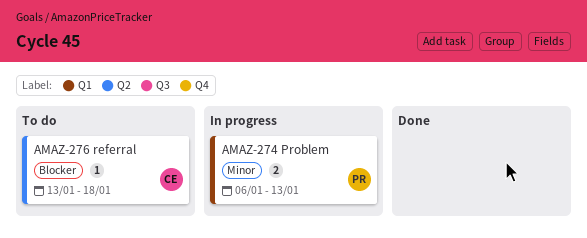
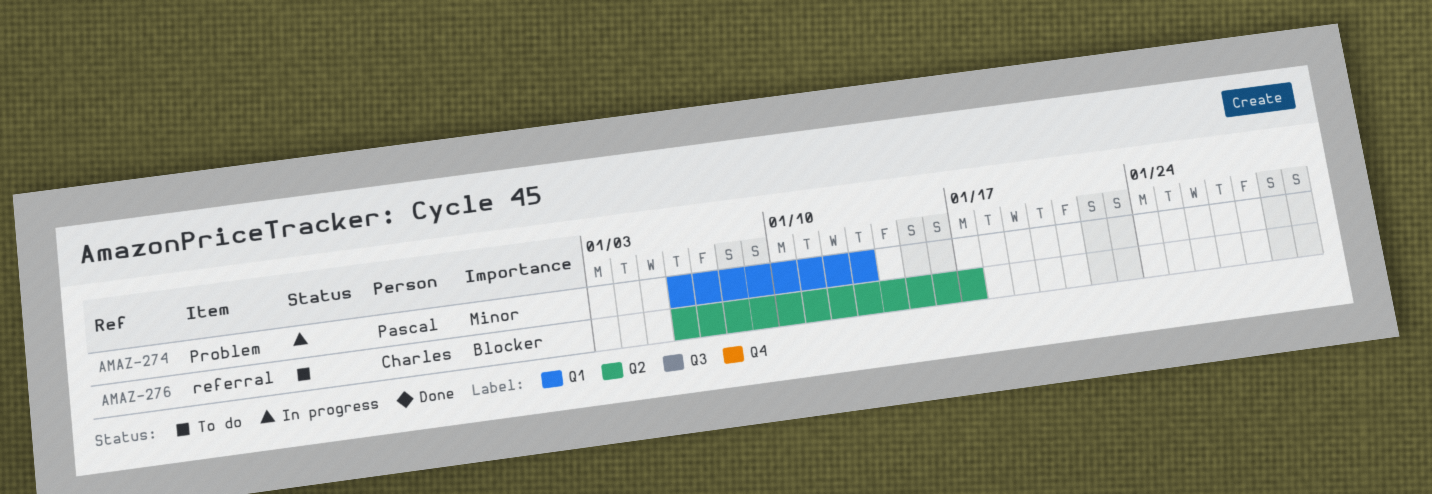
AMAZ-276, start: Jan 13 -> Jan 6
AMAZ-276, due: Jan 18 -> Jan 17

